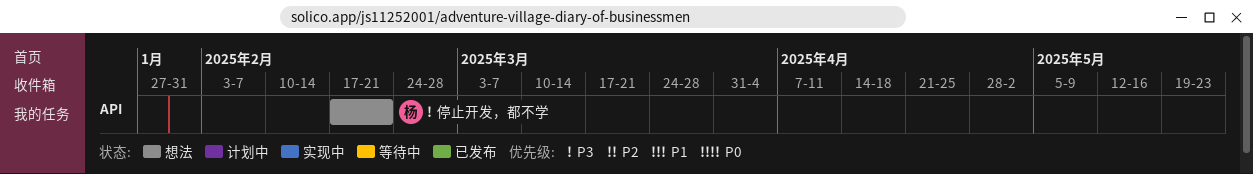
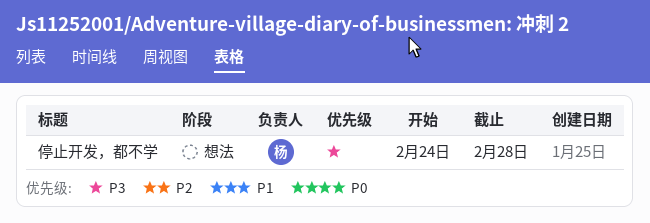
停止开发，都不学, start: Feb 17 -> Feb 24
停止开发，都不学, due: Feb 21 -> Feb 28

